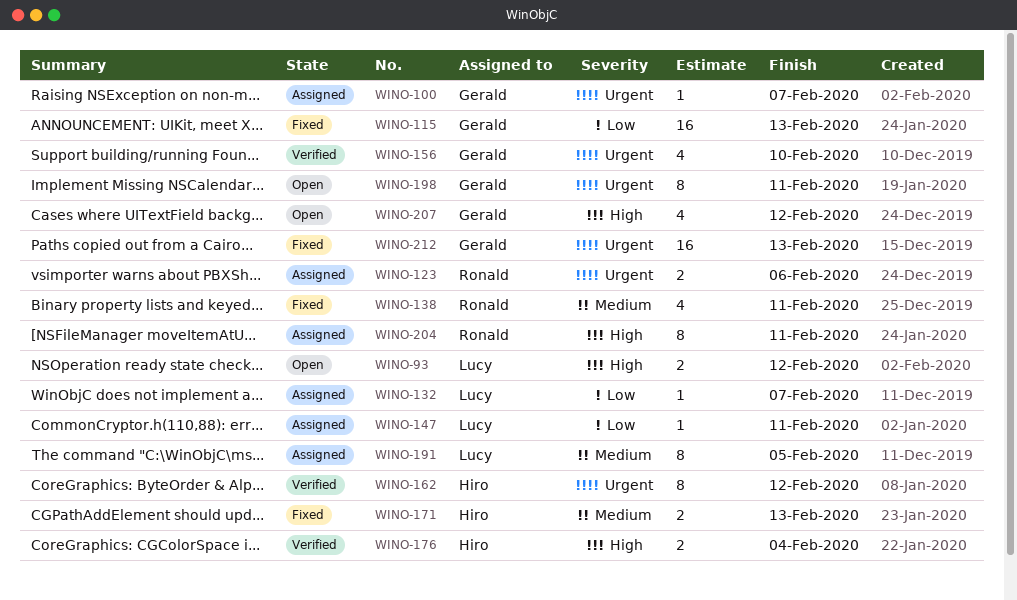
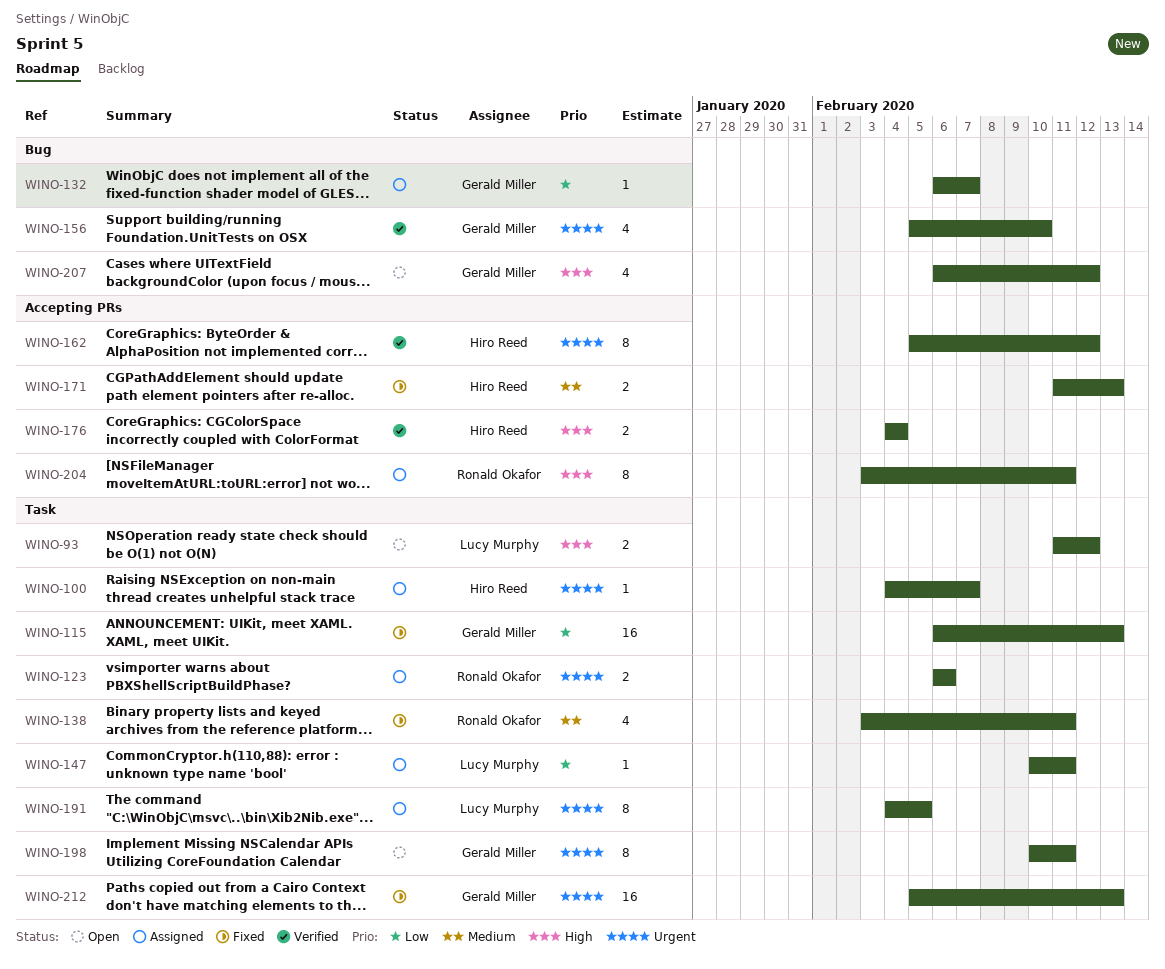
WINO-100, owner: Gerald Miller -> Hiro Reed
WINO-132, owner: Lucy Murphy -> Gerald Miller
WINO-191, priority: Medium -> Urgent

